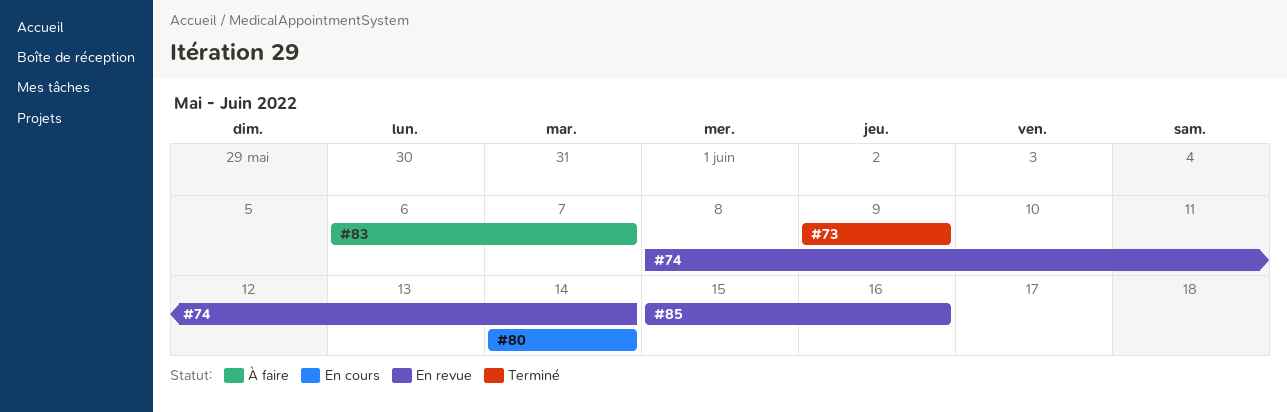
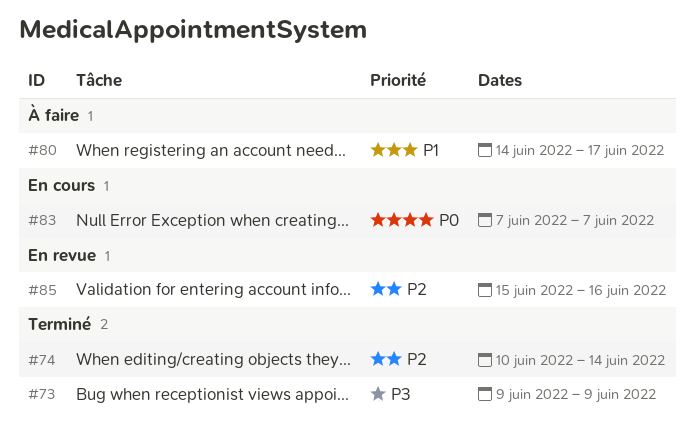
#74, status: En revue -> Terminé
#74, start: Jun 8 -> Jun 10
#80, status: En cours -> À faire
#80, due: Jun 14 -> Jun 17
#83, status: À faire -> En cours
#83, start: Jun 6 -> Jun 7

